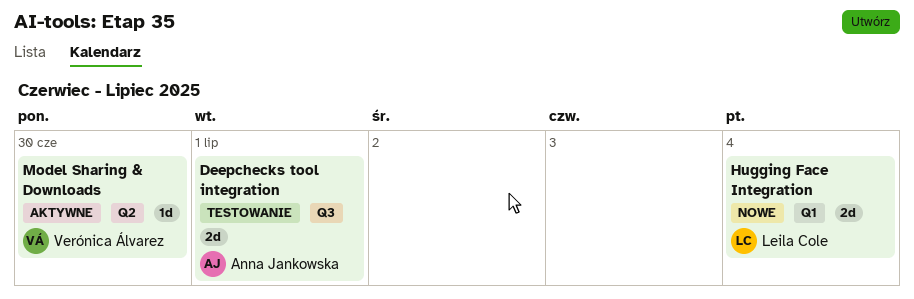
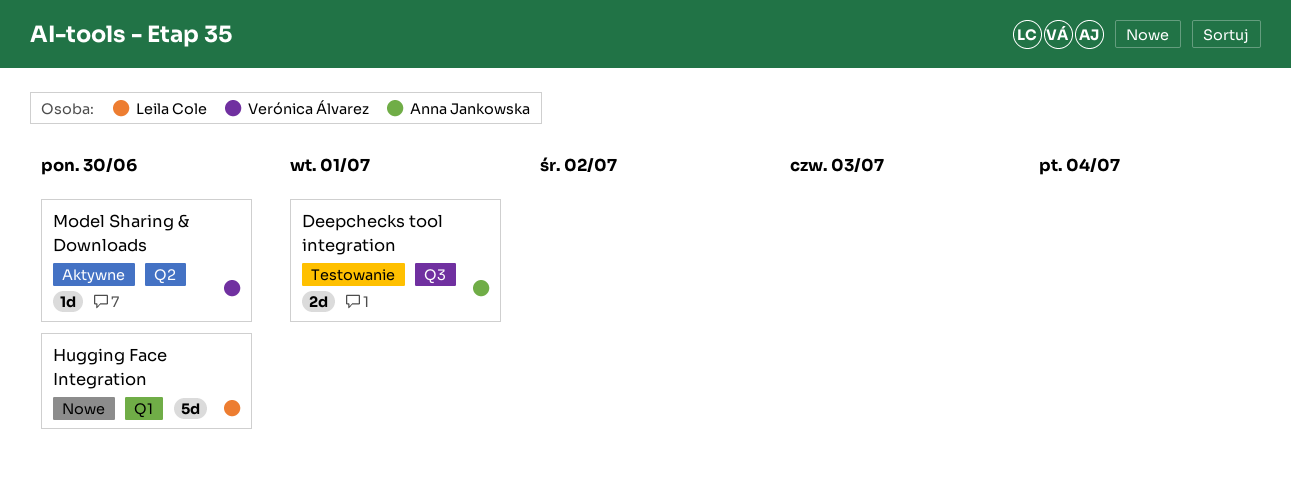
Hugging Face Integration, estimate: 2d -> 5d
Hugging Face Integration, due: Jul 4 -> Jun 30

